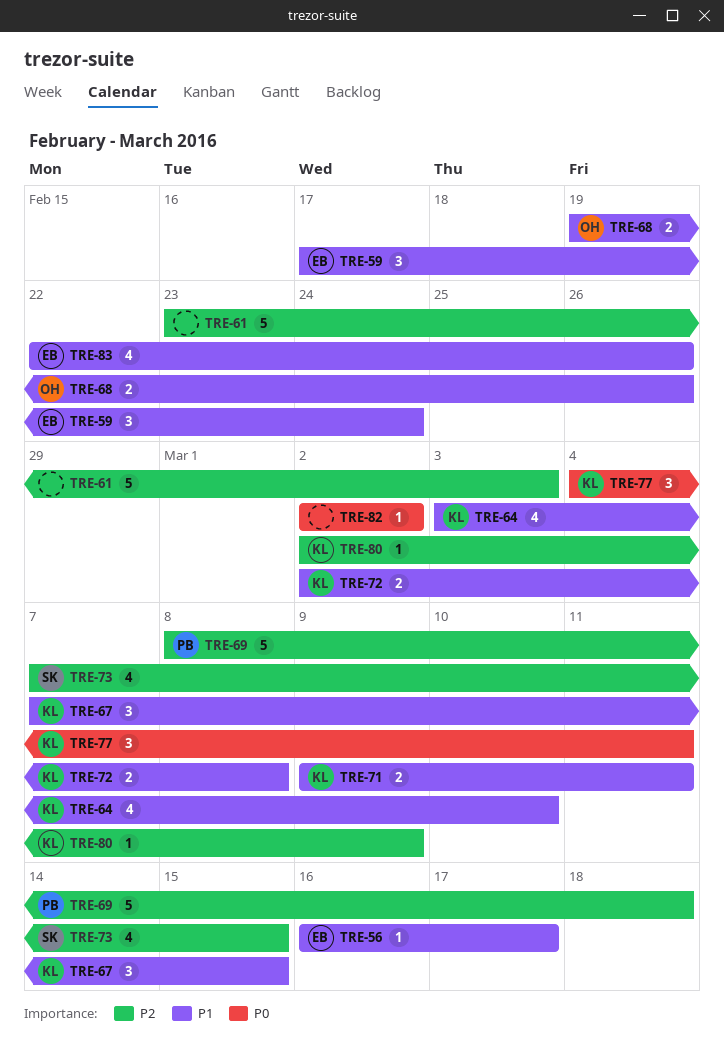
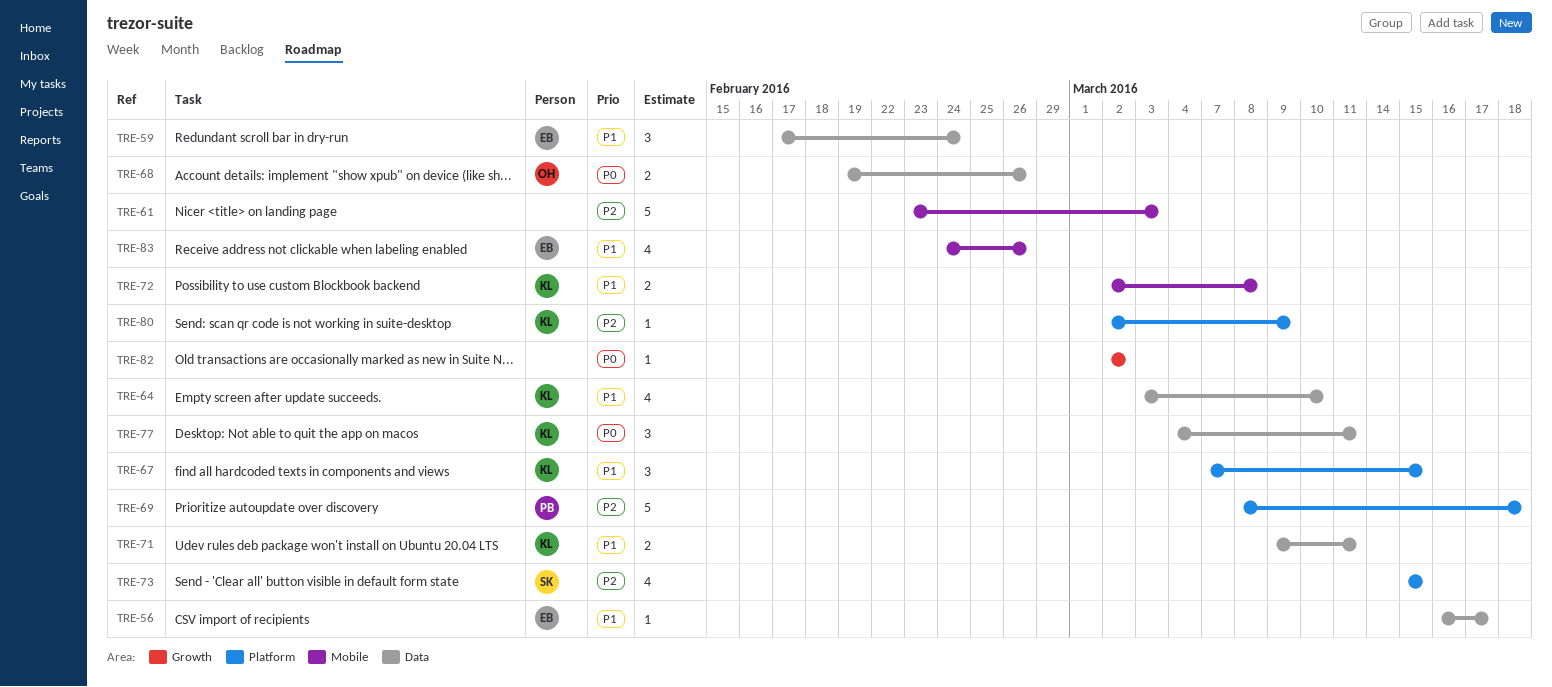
TRE-68, priority: P1 -> P0
TRE-73, start: Mar 7 -> Mar 15
TRE-83, start: Feb 22 -> Feb 24

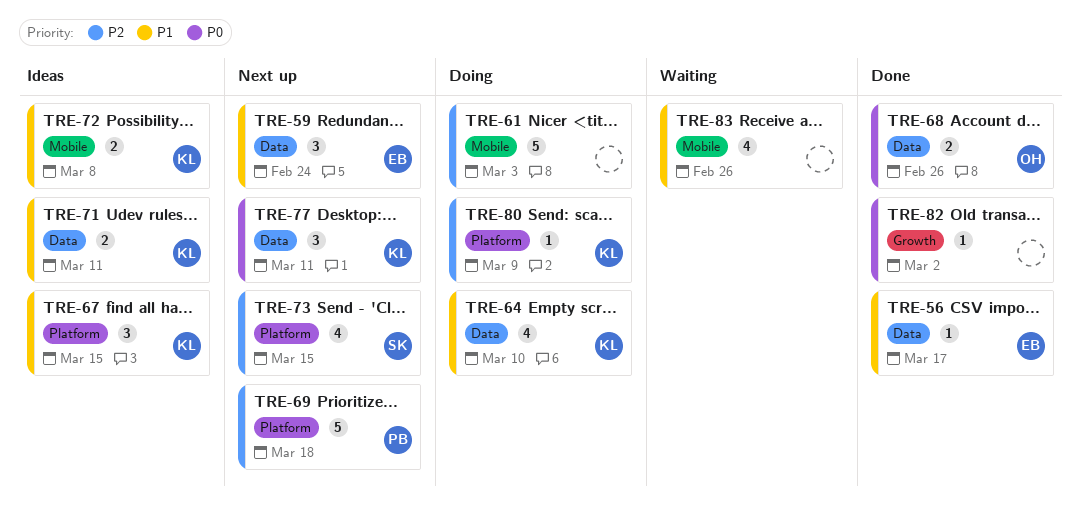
TRE-83, owner: EB -> none

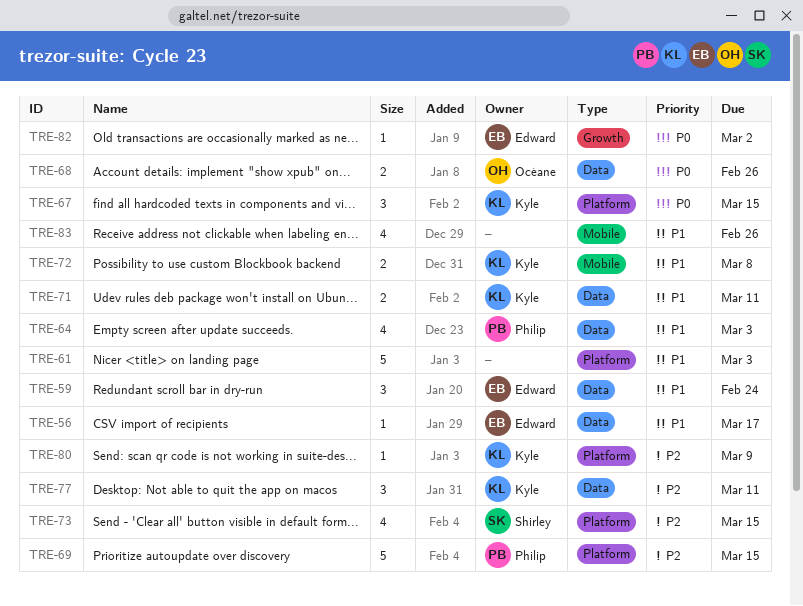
TRE-61, priority: P2 -> P1
TRE-61, label: Mobile -> Platform
TRE-64, owner: Kyle -> Philip
TRE-64, due: Mar 10 -> Mar 3
TRE-67, priority: P1 -> P0
TRE-69, due: Mar 18 -> Mar 15
TRE-77, priority: P0 -> P2
TRE-82, owner: none -> Edward

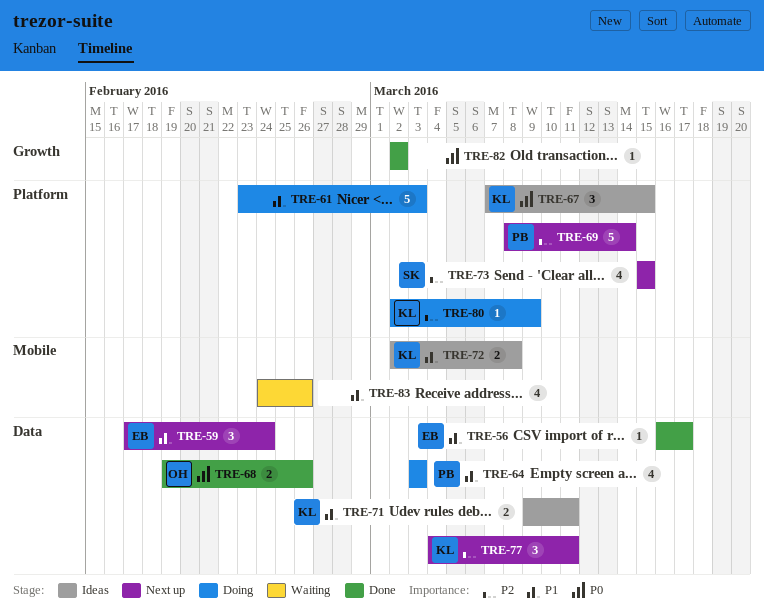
TRE-69, due: Mar 15 -> Mar 14
TRE-82, owner: Edward -> none

